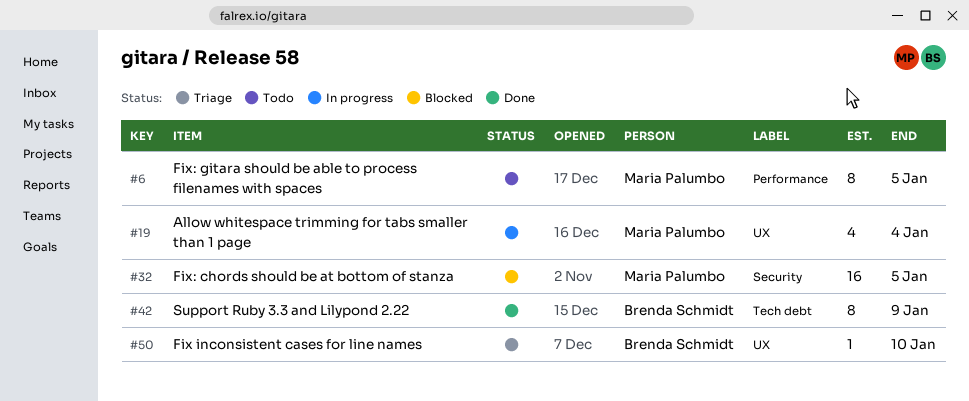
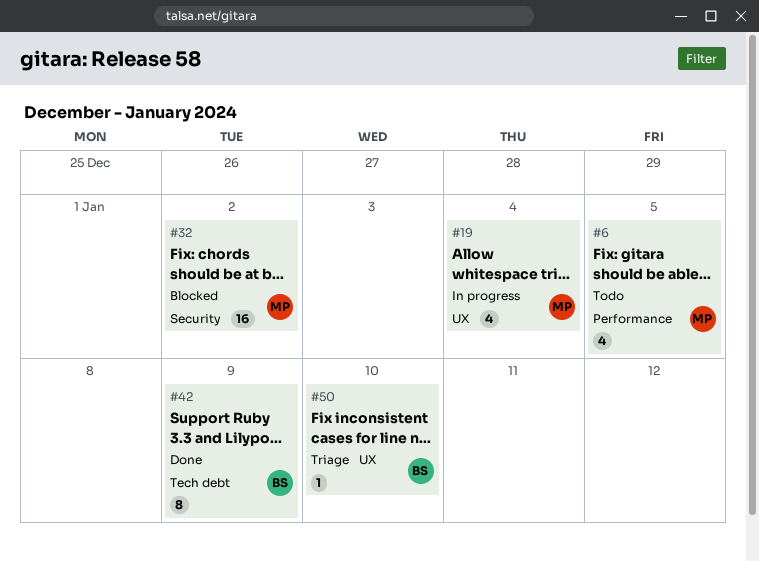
#6, estimate: 8 -> 4
#32, due: Jan 5 -> Jan 2

